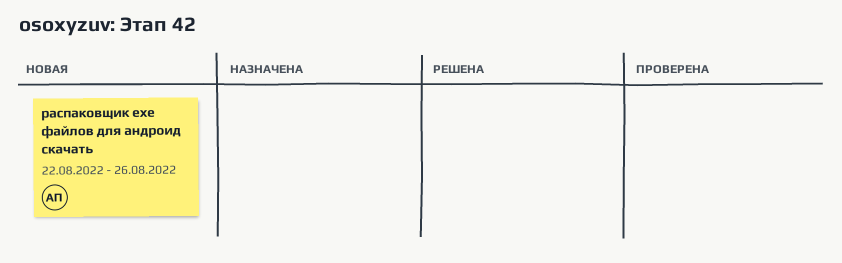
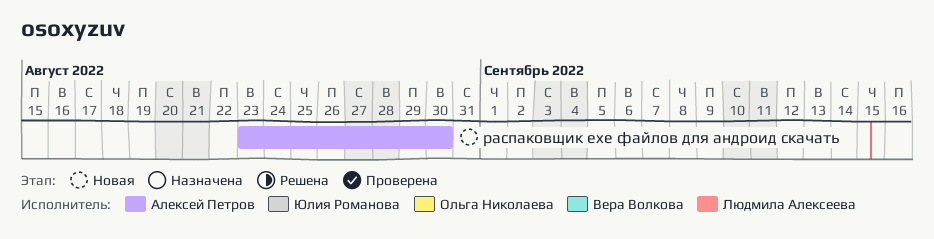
распаковщик exe файлов для андроид скачать, start: Aug 22 -> Aug 23
распаковщик exe файлов для андроид скачать, due: Aug 26 -> Aug 30

